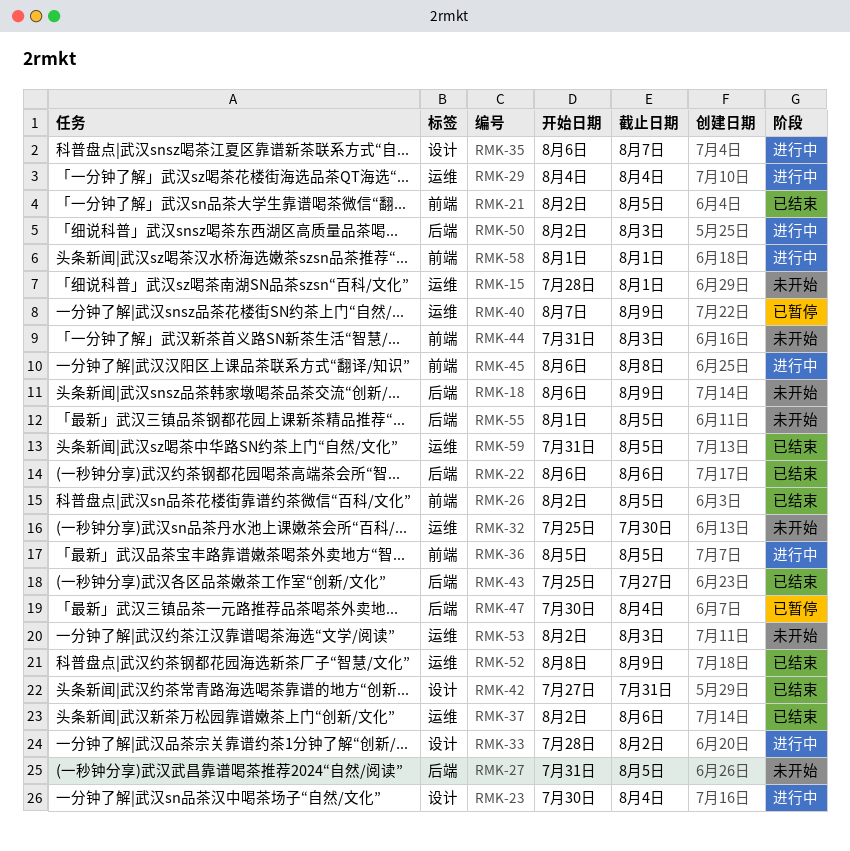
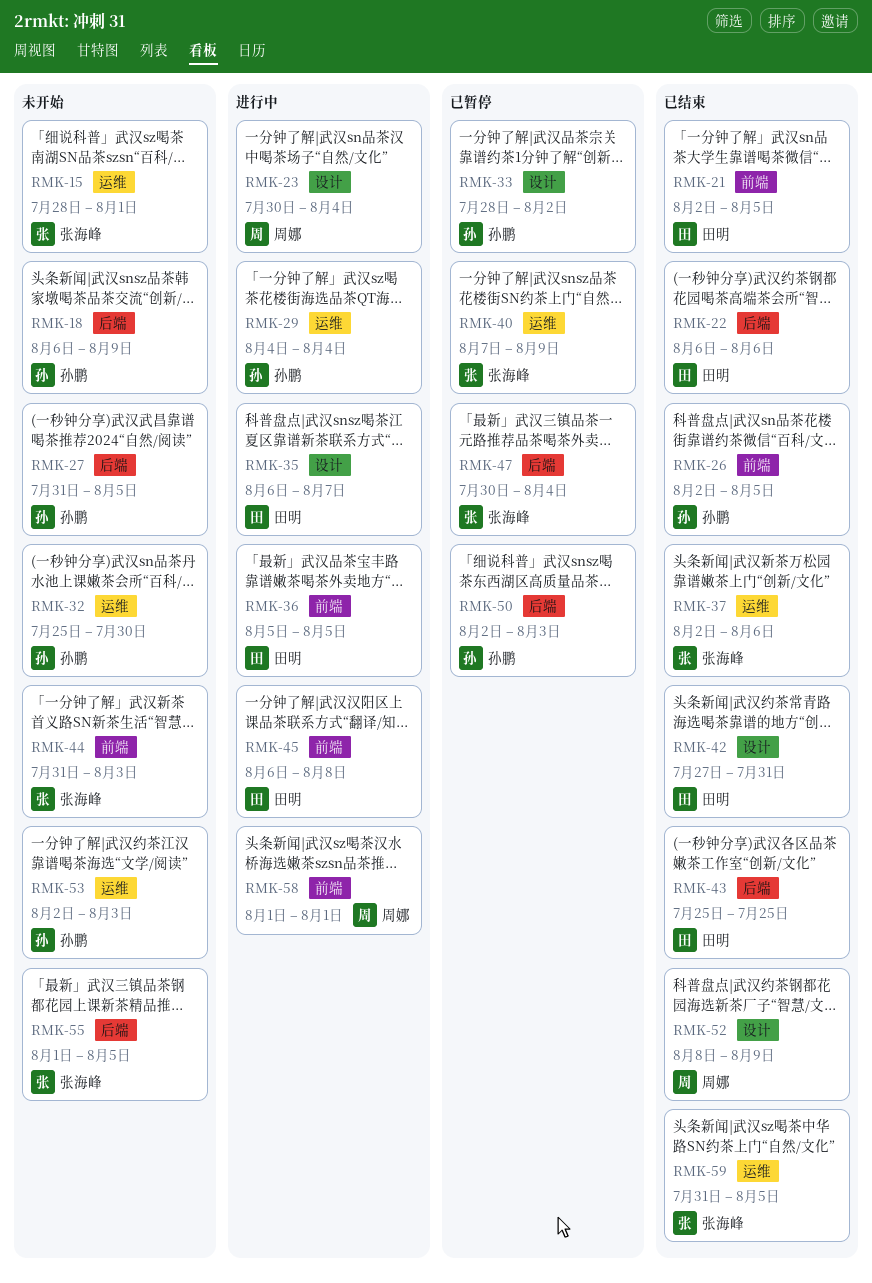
RMK-33, status: 进行中 -> 已暂停
RMK-43, due: Jul 27 -> Jul 25
RMK-50, status: 进行中 -> 已暂停
RMK-52, label: 运维 -> 设计

